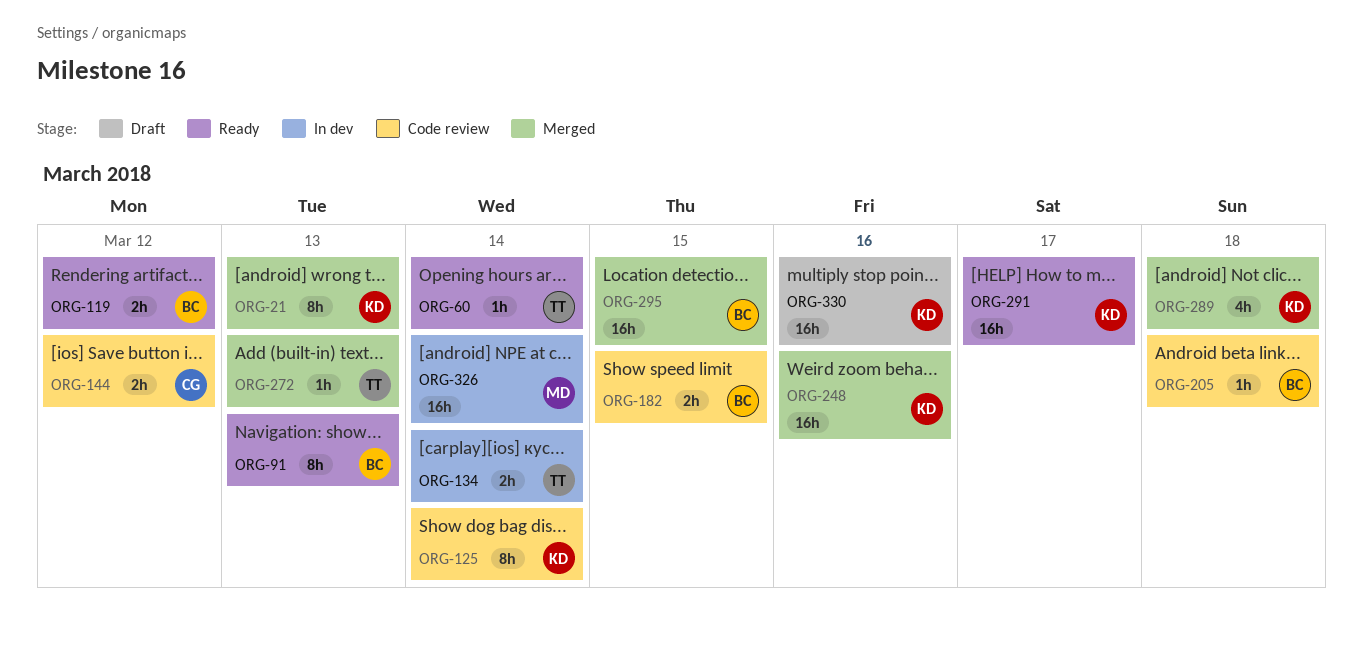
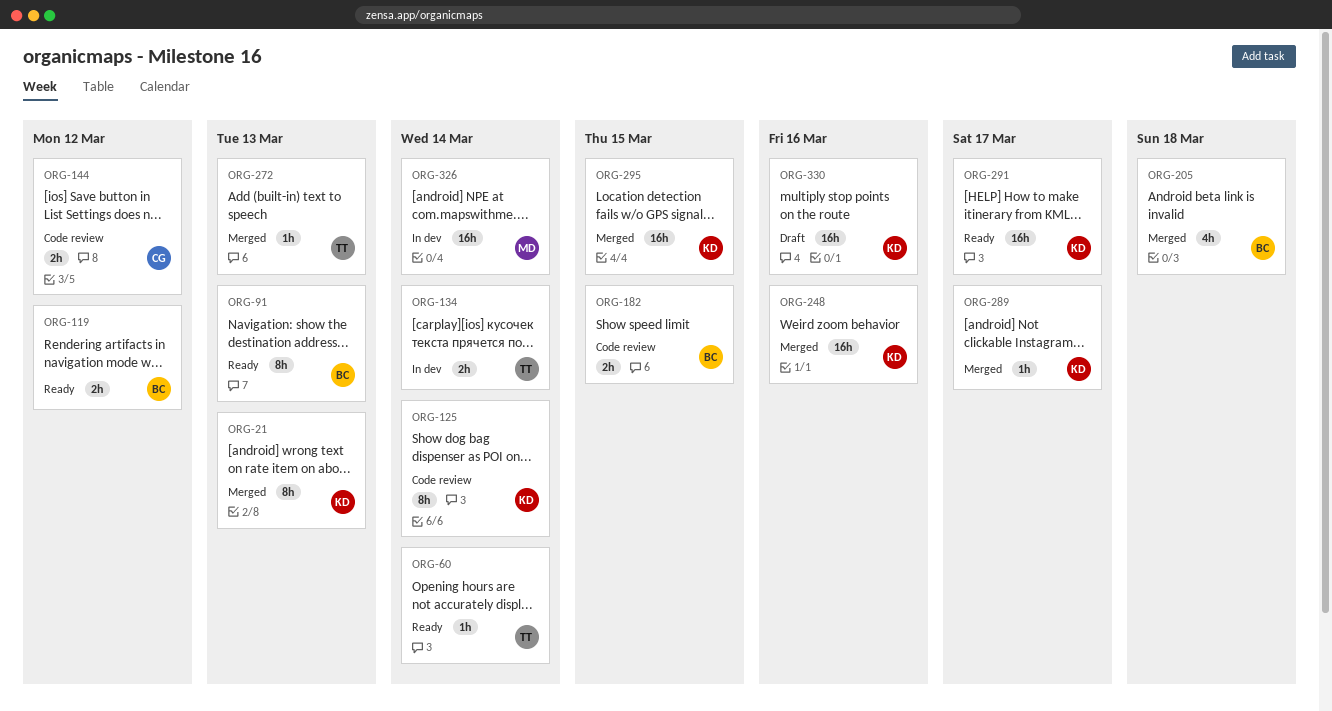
ORG-205, status: Code review -> Merged
ORG-205, estimate: 1h -> 4h
ORG-289, estimate: 4h -> 1h
ORG-289, due: Mar 18 -> Mar 17
ORG-295, owner: BC -> KD

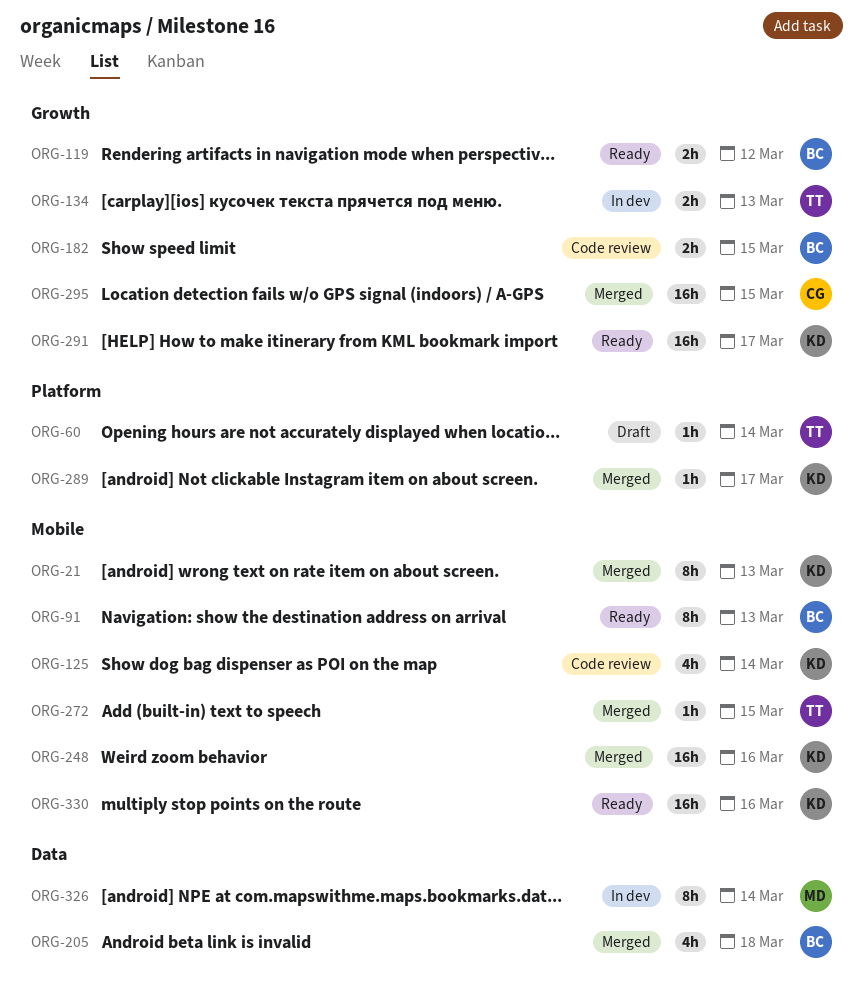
ORG-60, status: Ready -> Draft
ORG-125, estimate: 8h -> 4h
ORG-134, due: Mar 14 -> Mar 13
ORG-144: present -> none
ORG-272, due: Mar 13 -> Mar 15
ORG-295, owner: KD -> CG
ORG-326, estimate: 16h -> 8h
ORG-330, status: Draft -> Ready

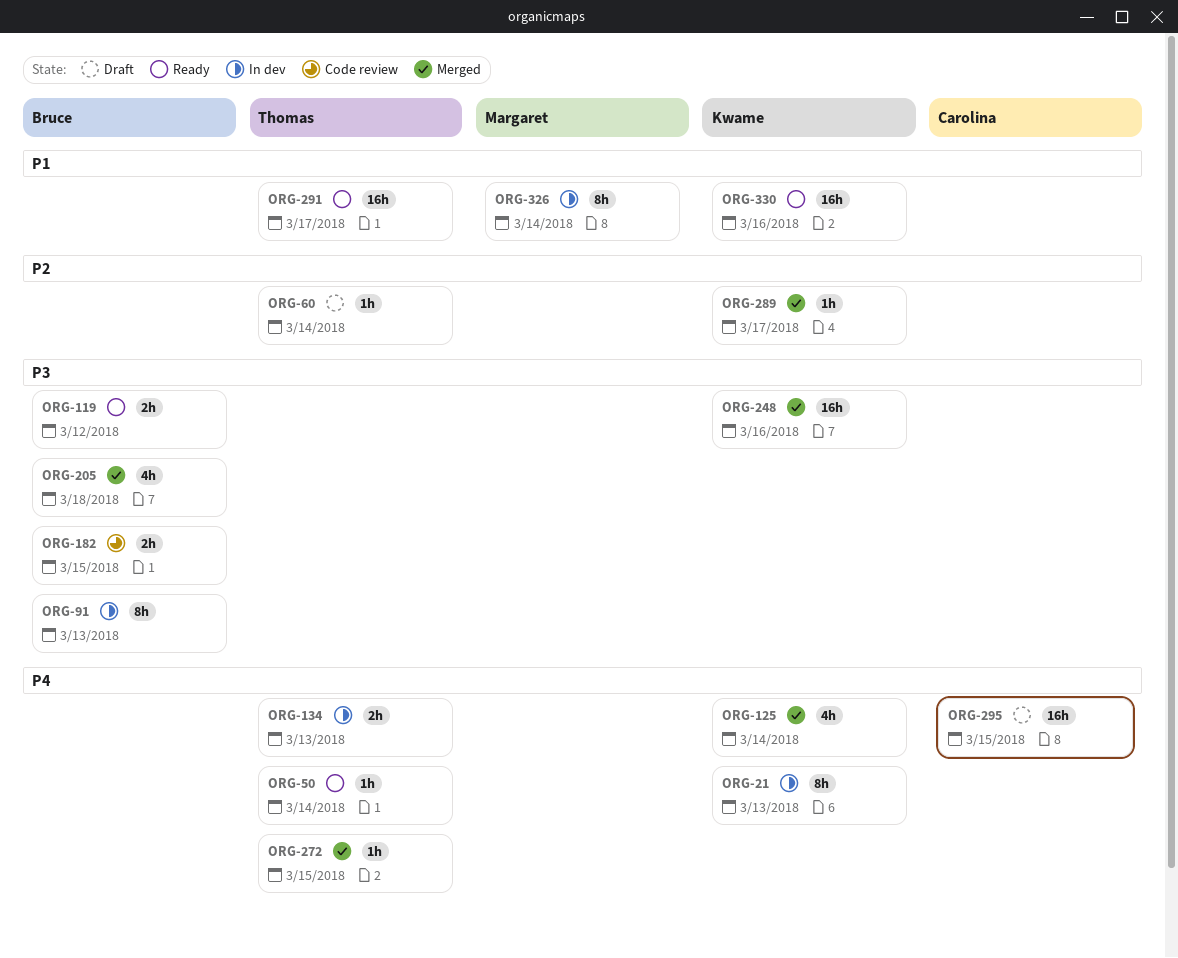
ORG-21, status: Merged -> In dev
ORG-50: none -> present
ORG-91, status: Ready -> In dev
ORG-125, status: Code review -> Merged
ORG-291, owner: Kwame -> Thomas
ORG-295, status: Merged -> Draft

